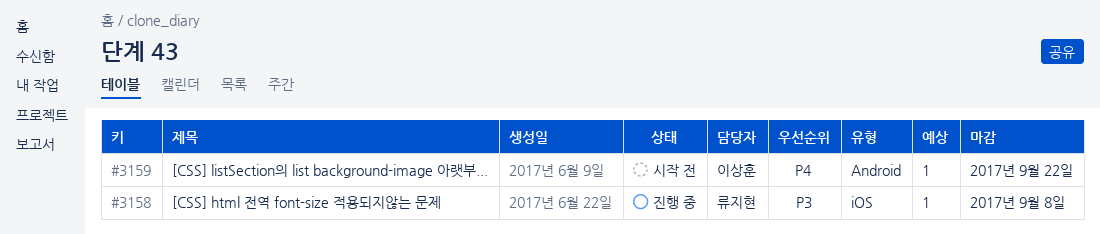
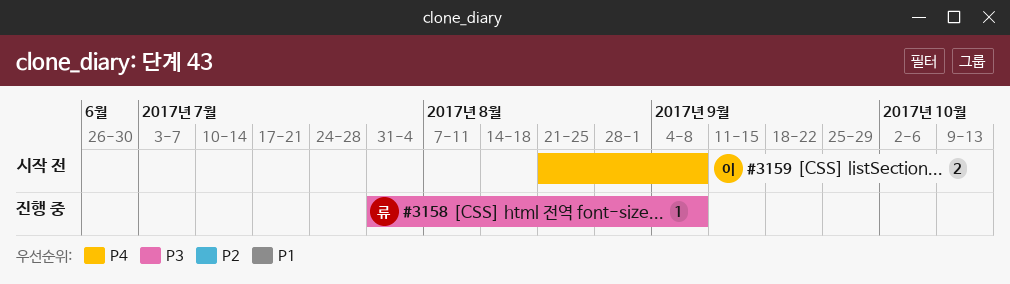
#3159, estimate: 1 -> 2
#3159, due: Sep 22 -> Sep 8

